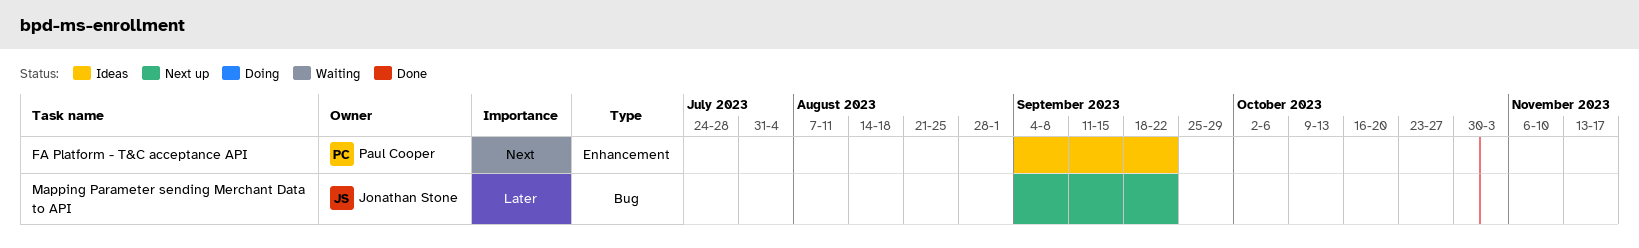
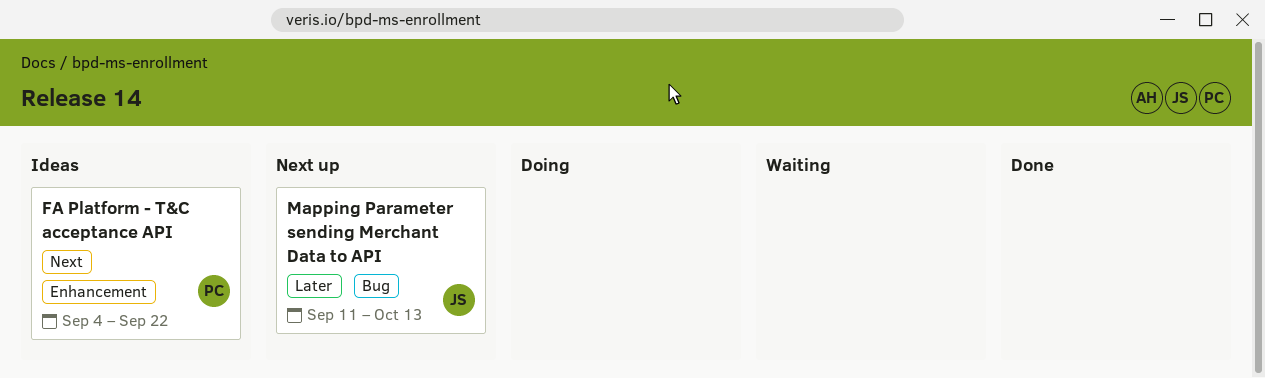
Mapping Parameter sending Merchant Data to API, start: Sep 4 -> Sep 11
Mapping Parameter sending Merchant Data to API, due: Sep 22 -> Oct 13

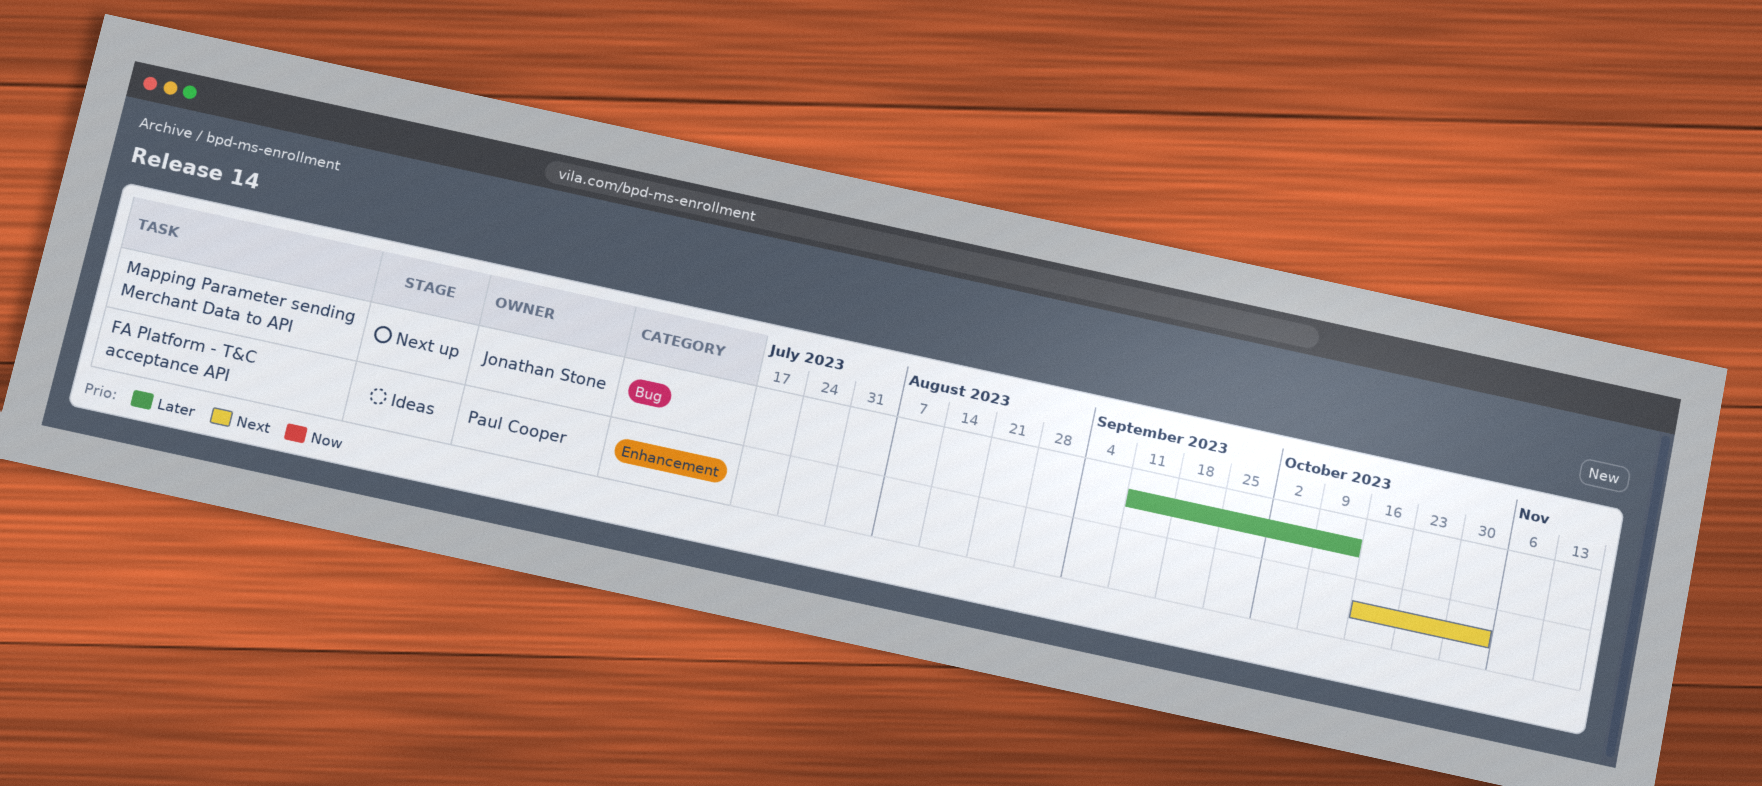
FA Platform - T&C acceptance API, start: Sep 4 -> Oct 16
FA Platform - T&C acceptance API, due: Sep 22 -> Nov 3

